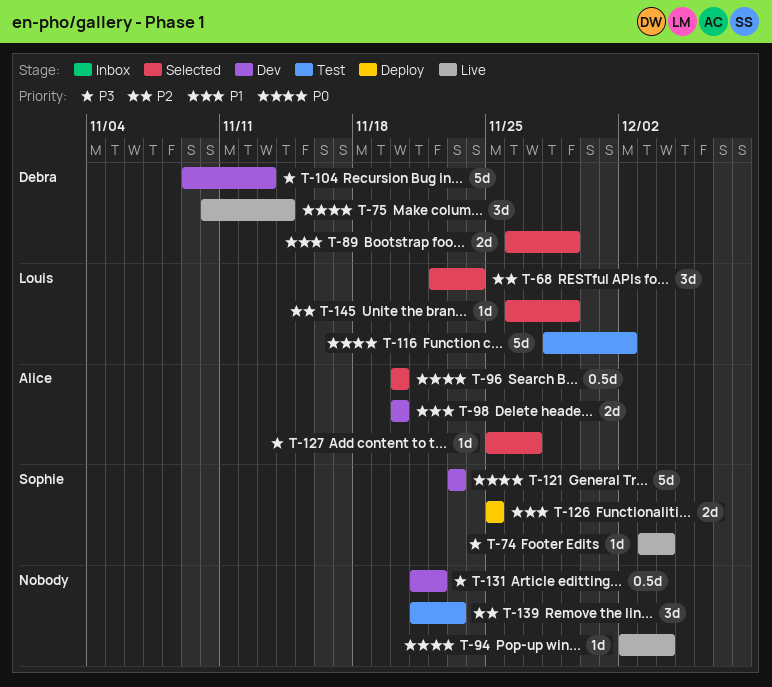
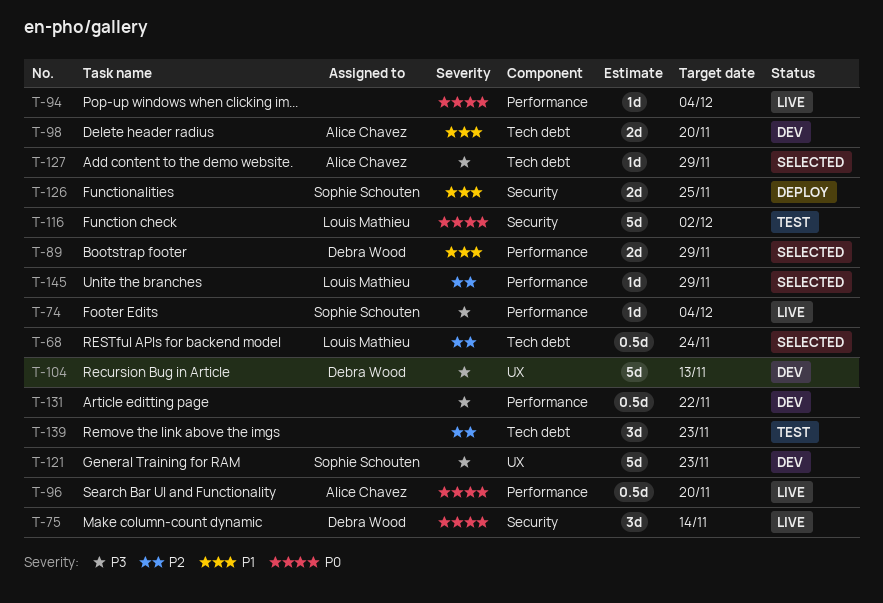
T-68, estimate: 3d -> 0.5d
T-96, status: Selected -> Live
T-121, priority: P0 -> P3
T-127, due: Nov 27 -> Nov 29

